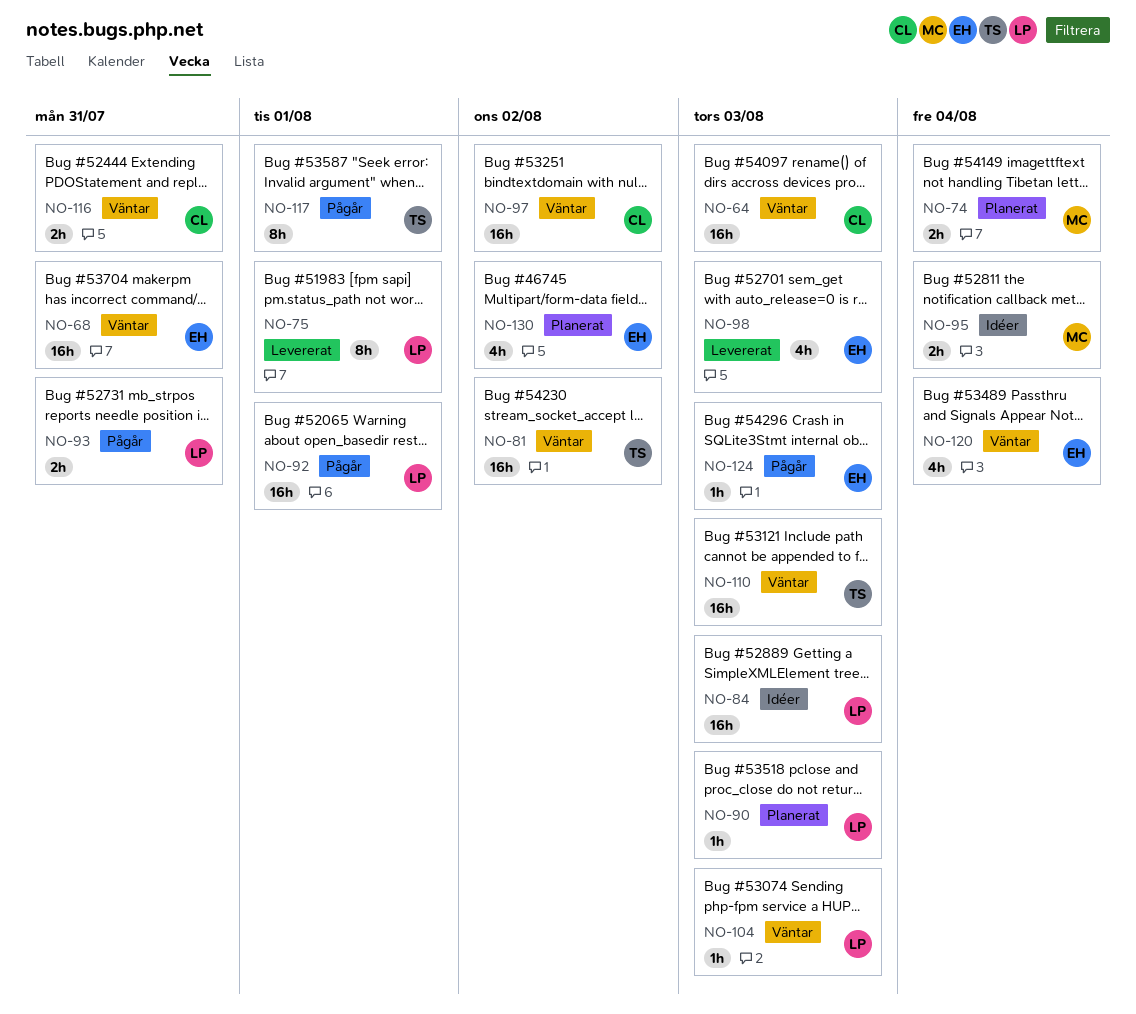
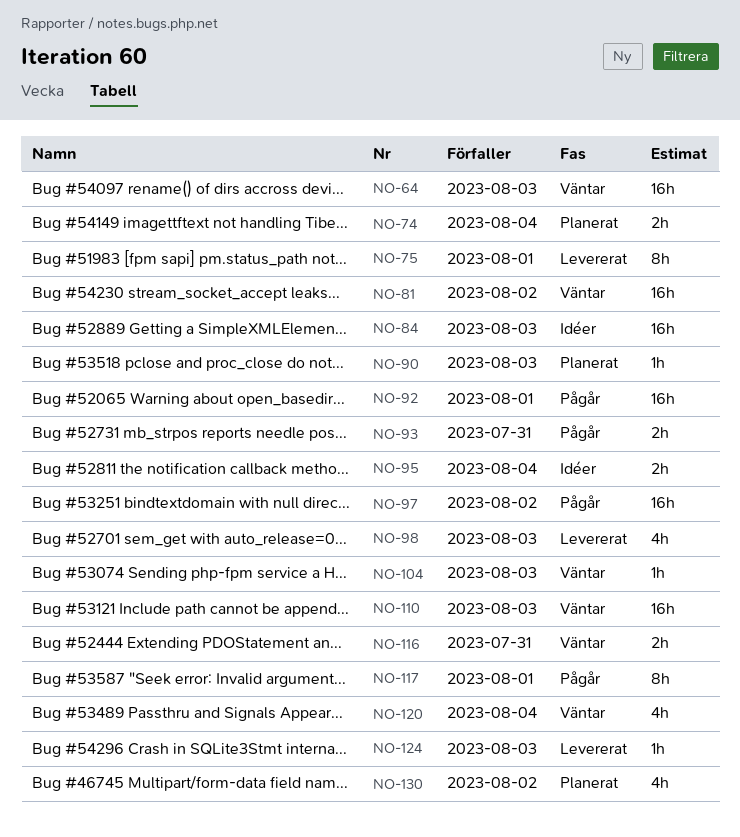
NO-68: present -> none
NO-97, status: Väntar -> Pågår
NO-124, status: Pågår -> Levererat

